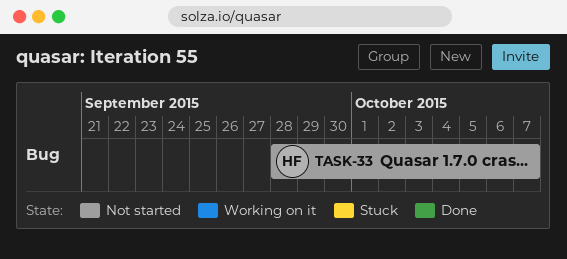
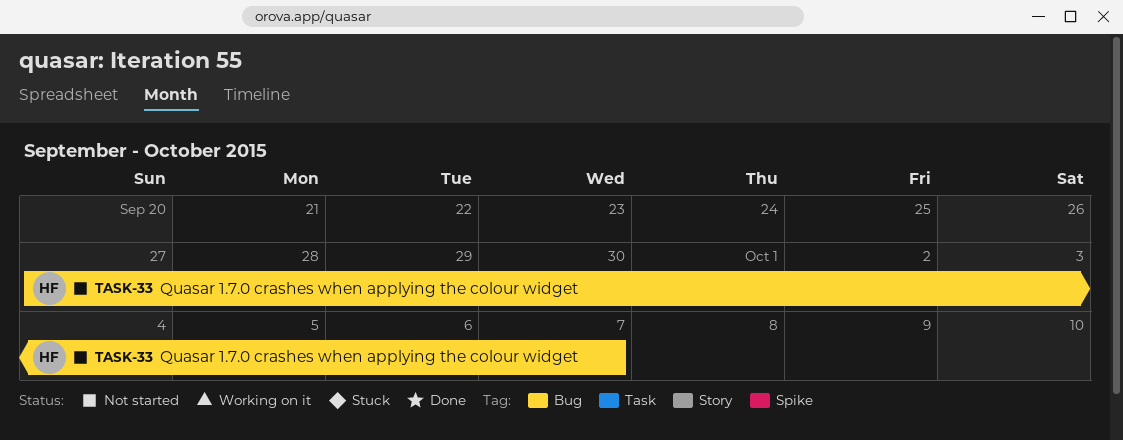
TASK-33, start: Sep 28 -> Sep 27

